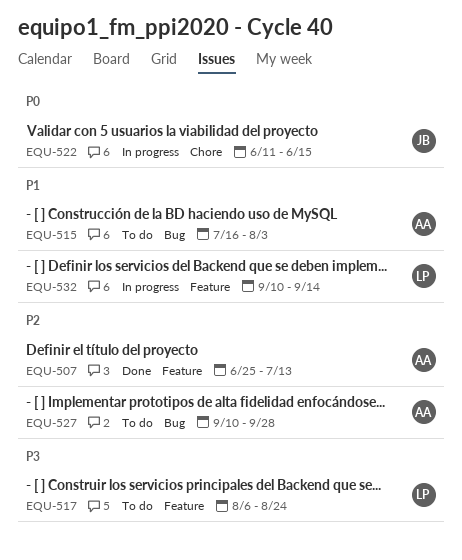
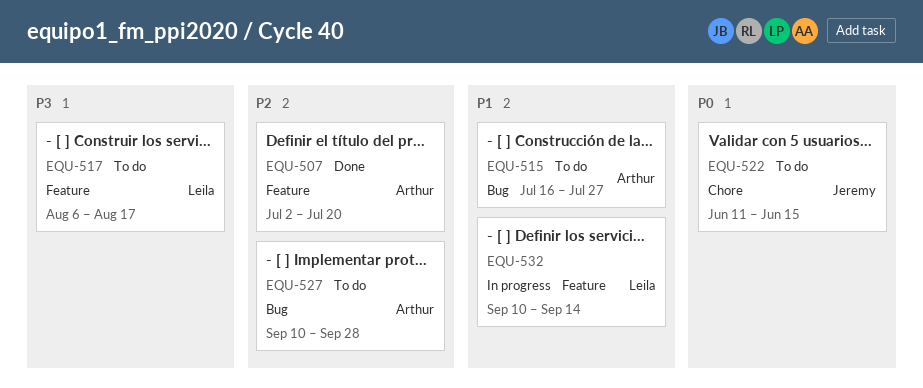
EQU-507, start: Jun 25 -> Jul 2
EQU-507, due: Jul 13 -> Jul 20
EQU-515, due: Aug 3 -> Jul 27
EQU-517, due: Aug 24 -> Aug 17
EQU-522, status: In progress -> To do

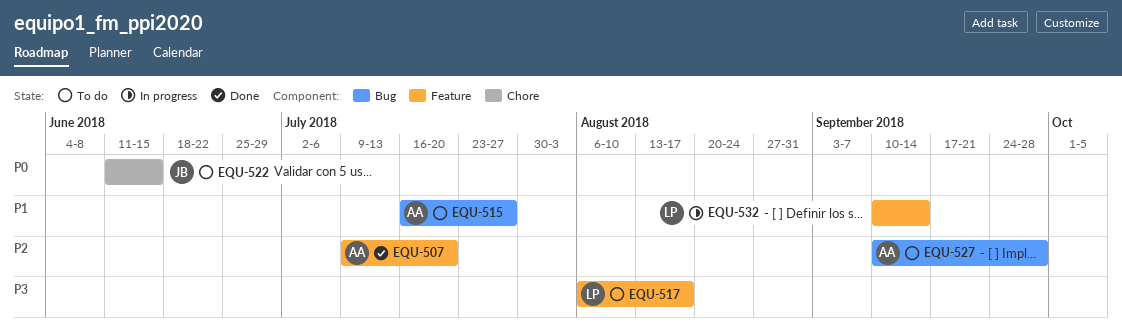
EQU-507, start: Jul 2 -> Jul 9

